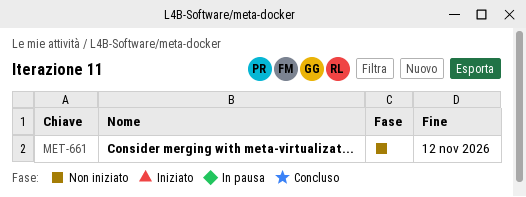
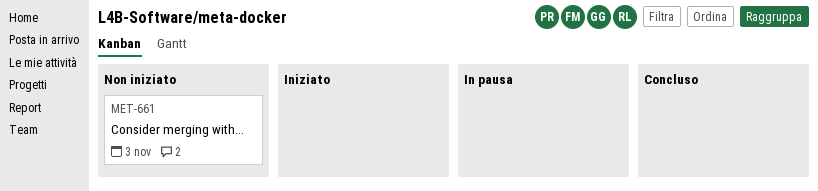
MET-661, due: Nov 12 -> Nov 3

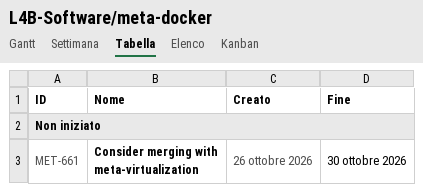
MET-661, due: Nov 3 -> Oct 30

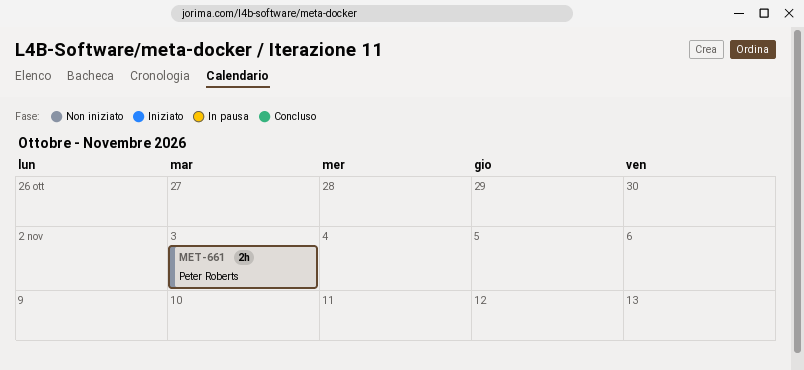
MET-661, due: Oct 30 -> Nov 3

